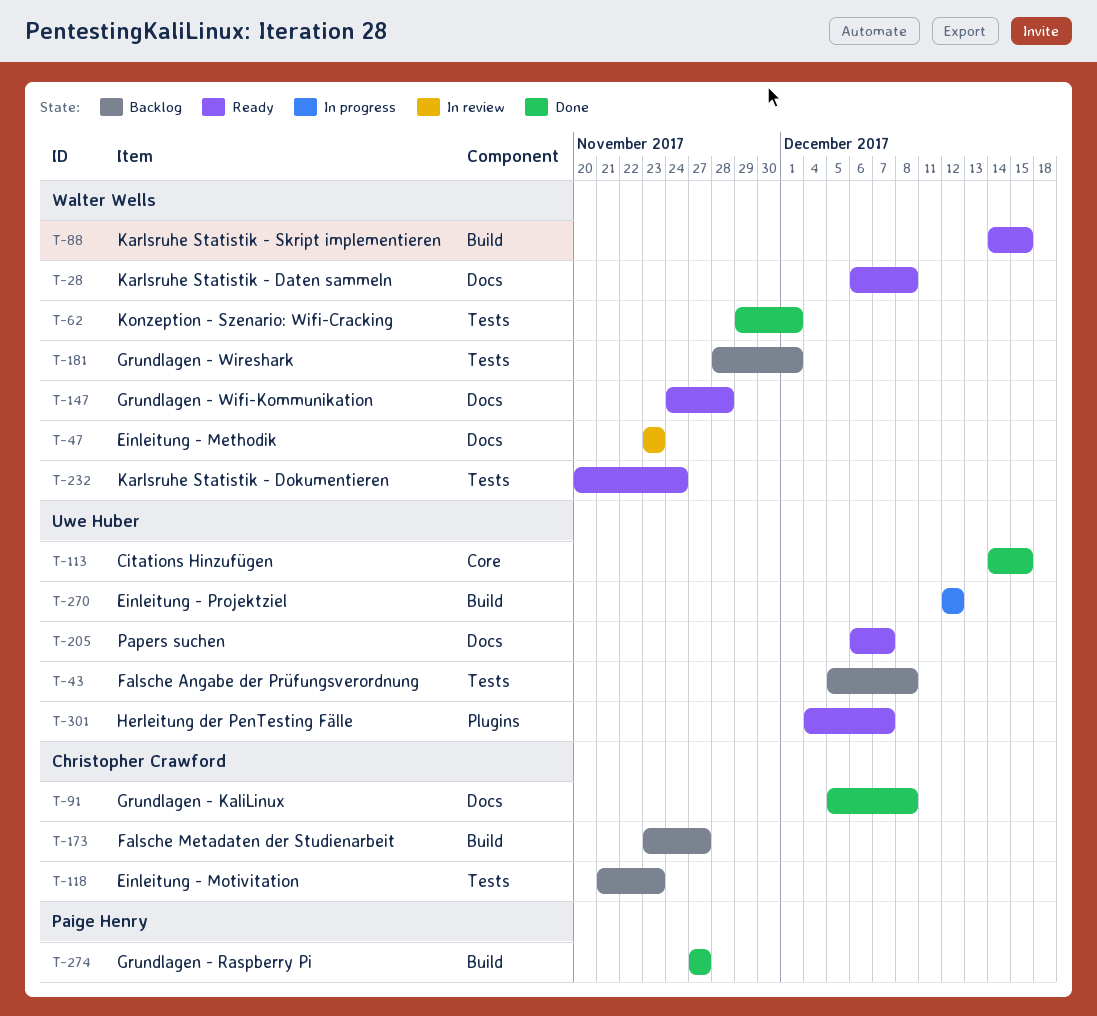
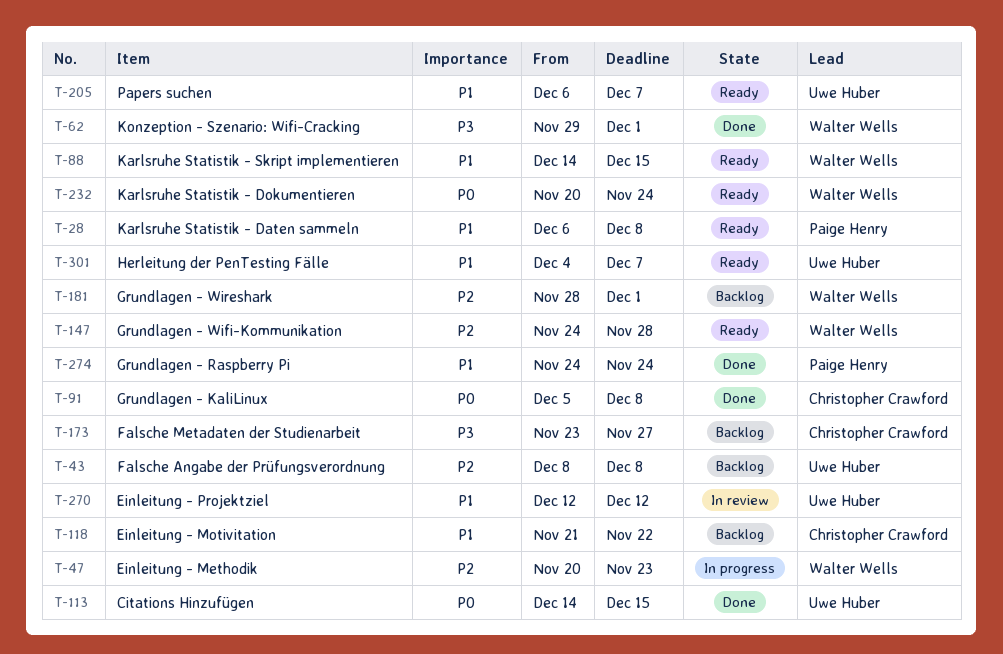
T-28, owner: Walter Wells -> Paige Henry
T-43, start: Dec 5 -> Dec 8
T-47, status: In review -> In progress
T-47, start: Nov 23 -> Nov 20
T-118, due: Nov 23 -> Nov 22
T-270, status: In progress -> In review
T-274, start: Nov 27 -> Nov 24
T-274, due: Nov 27 -> Nov 24

